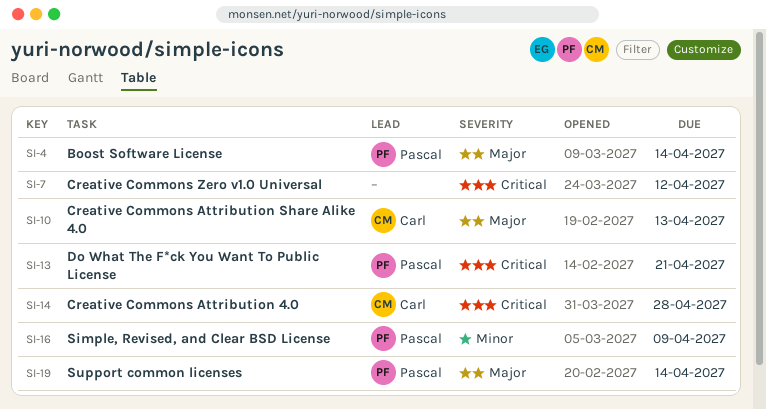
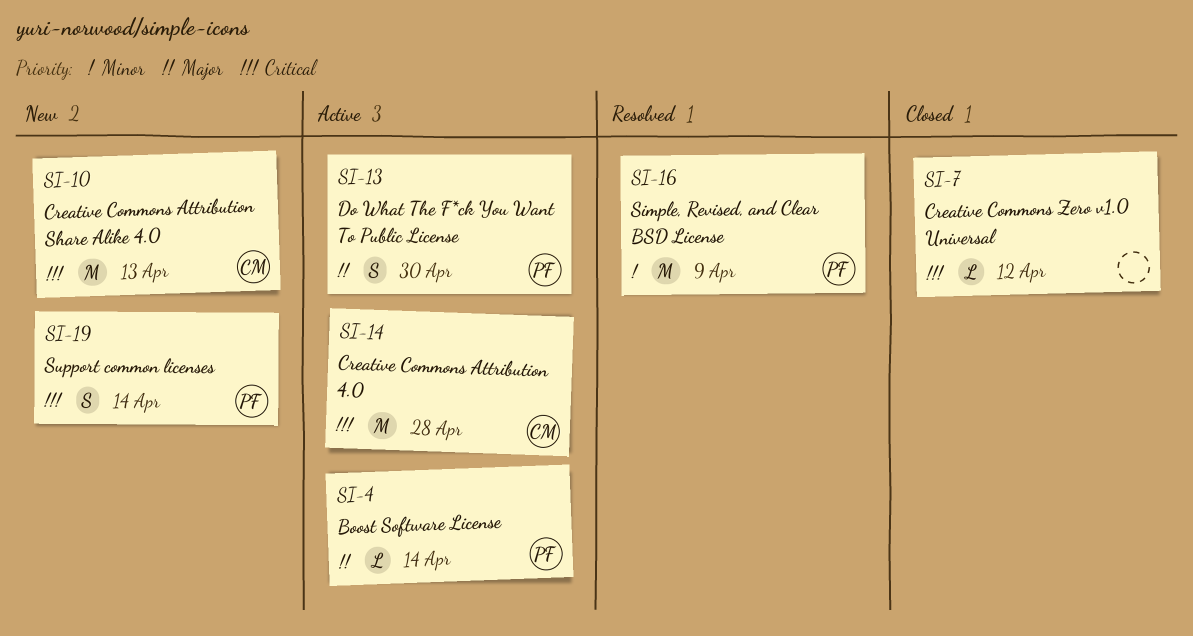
SI-10, priority: Major -> Critical
SI-13, priority: Critical -> Major
SI-13, due: Apr 21 -> Apr 30
SI-19, priority: Major -> Critical

